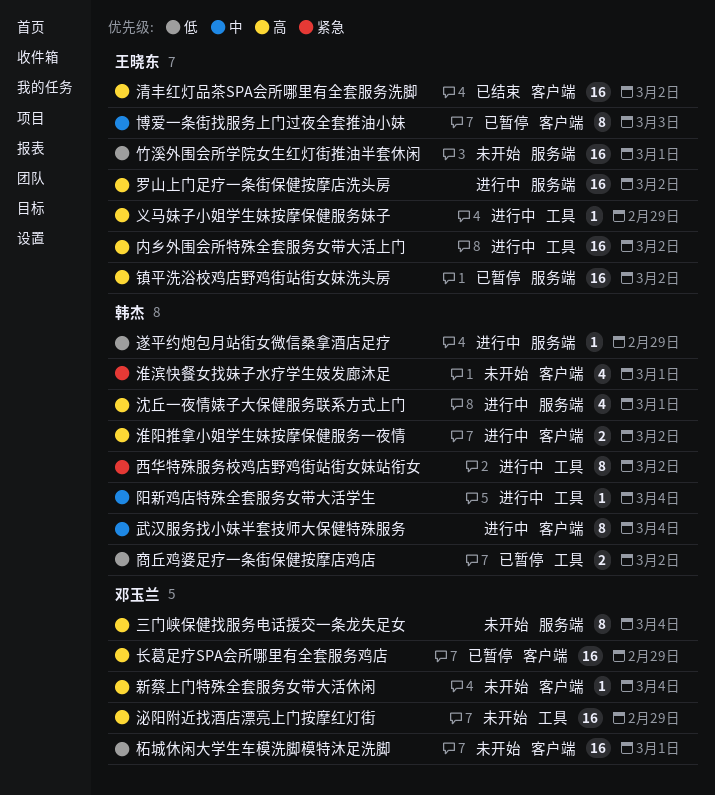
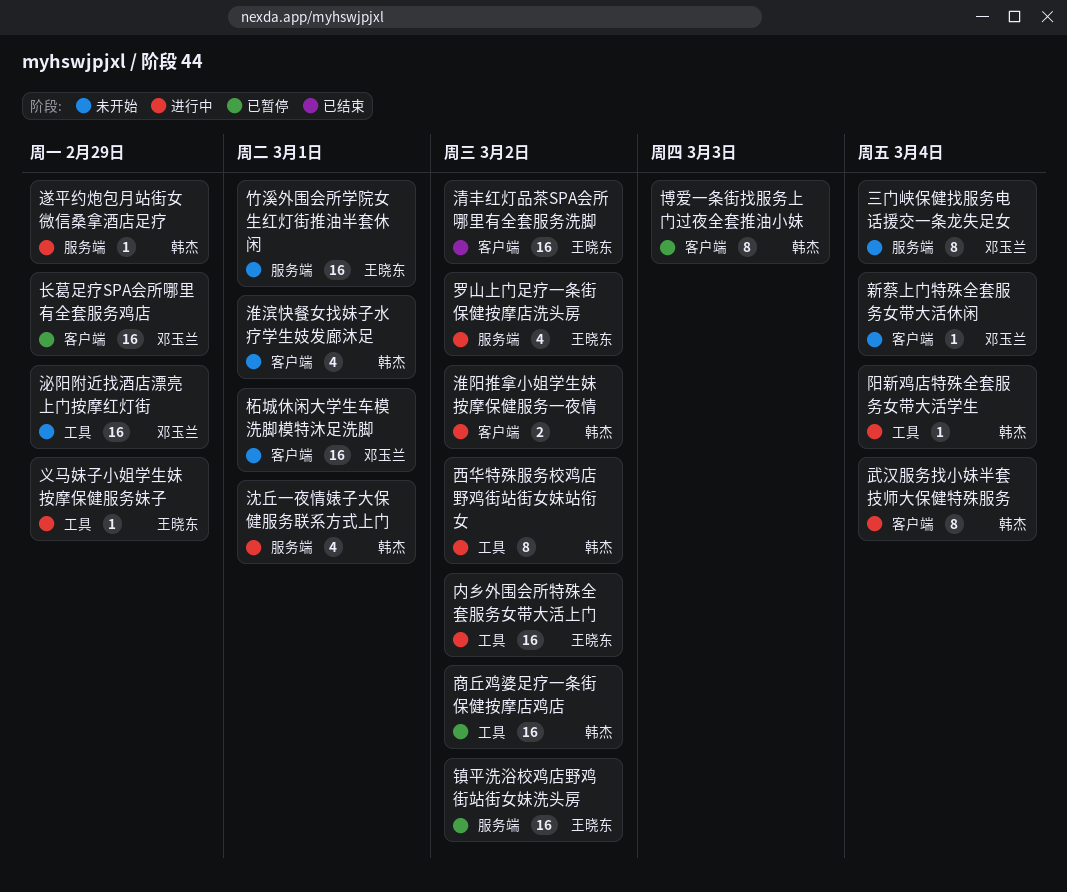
博爱一条街找服务上门过夜全套推油小妹, owner: 王晓东 -> 韩杰
商丘鸡婆足疗一条街保健按摩店鸡店, estimate: 2 -> 16
罗山上门足疗一条街保健按摩店洗头房, estimate: 16 -> 4

